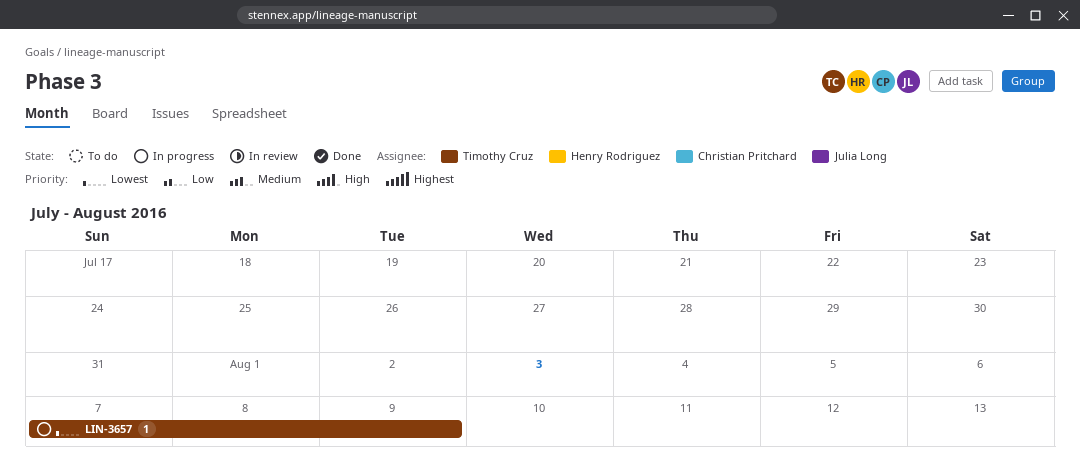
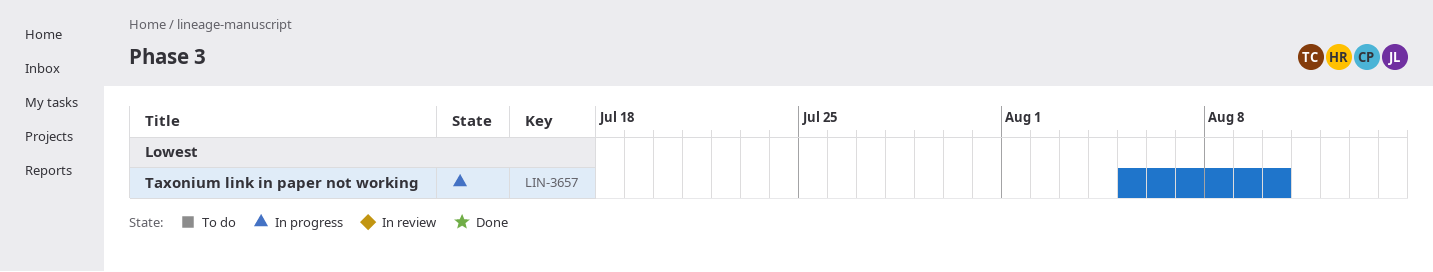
LIN-3657, start: Aug 7 -> Aug 5
LIN-3657, due: Aug 9 -> Aug 10

